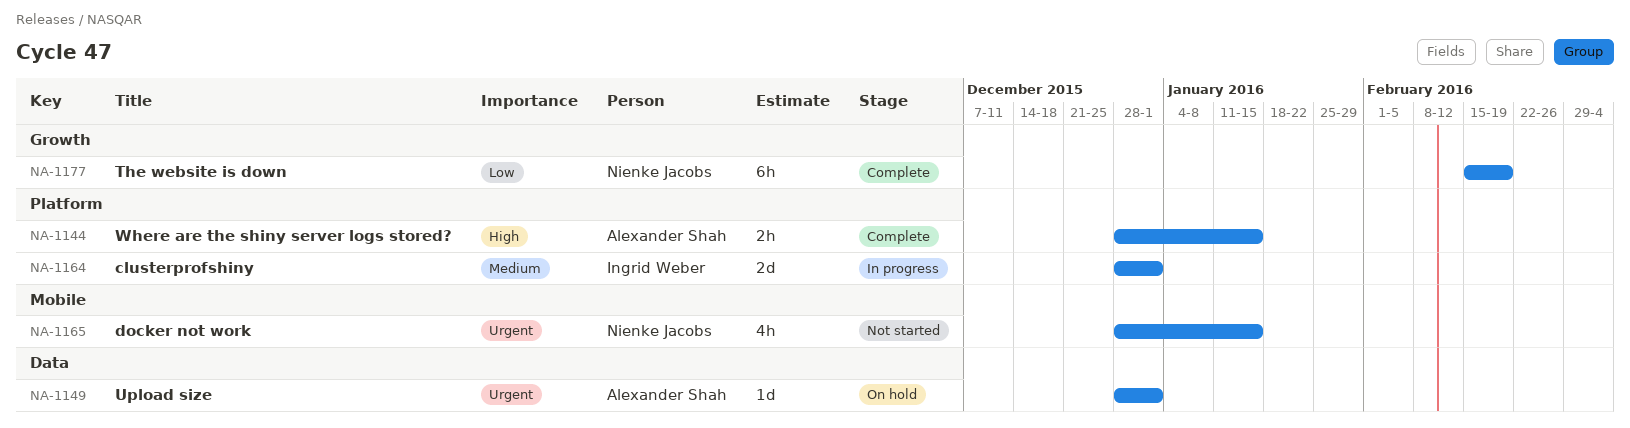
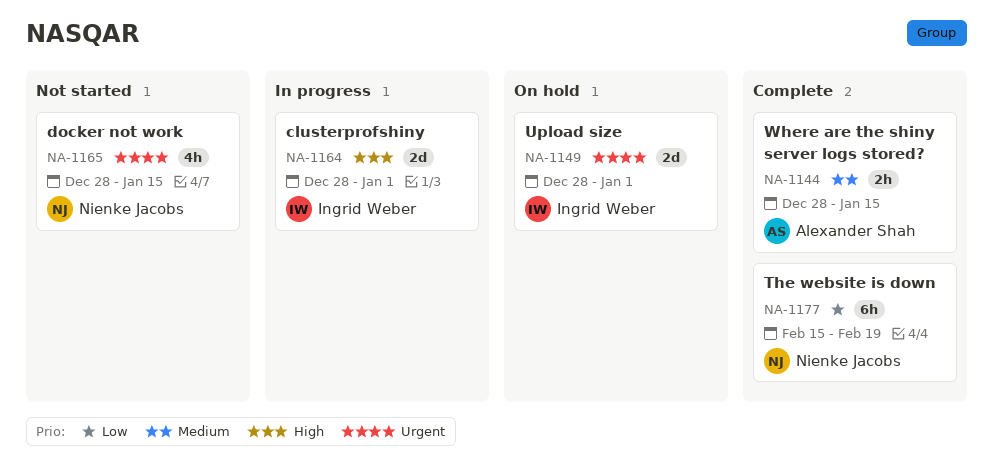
NA-1144, priority: High -> Medium
NA-1149, owner: Alexander Shah -> Ingrid Weber
NA-1149, estimate: 1d -> 2d
NA-1164, priority: Medium -> High

